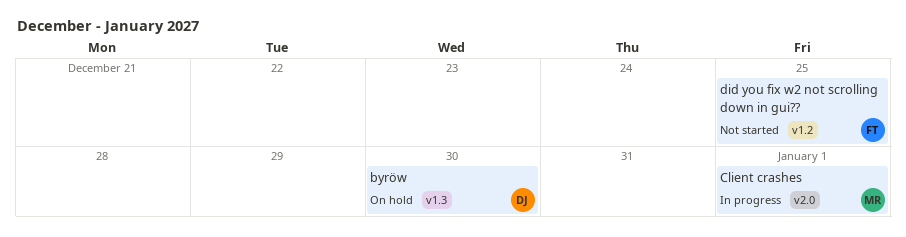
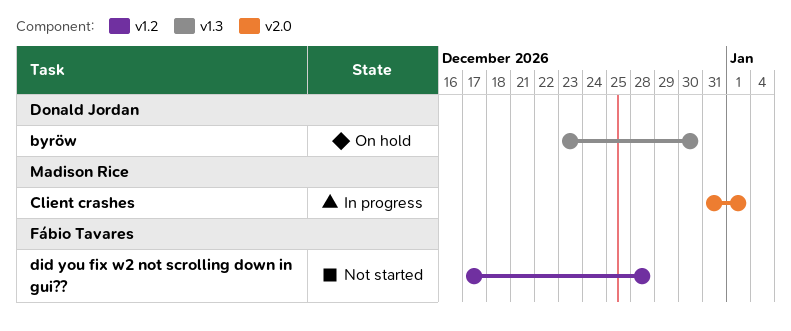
did you fix w2 not scrolling down in gui??, due: Dec 25 -> Dec 28

